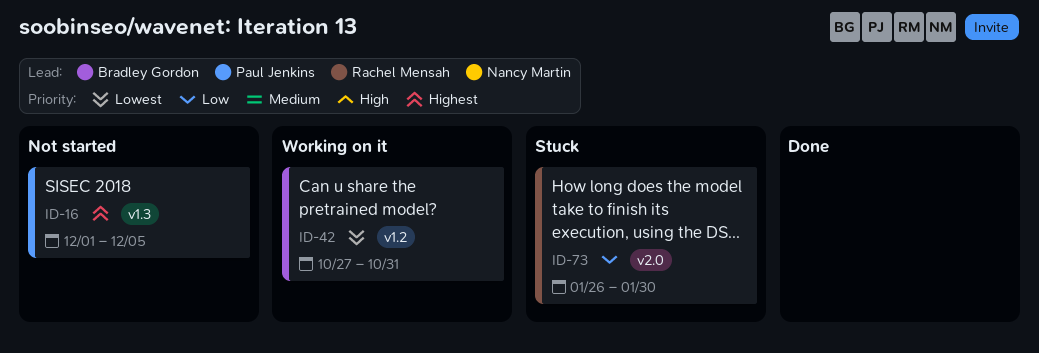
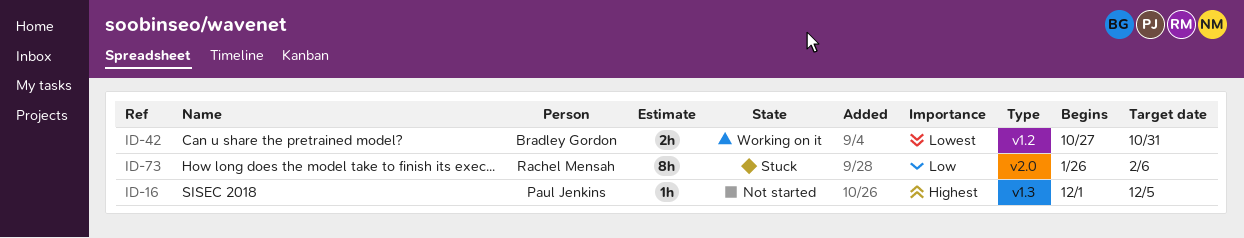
ID-73, due: Jan 30 -> Feb 6

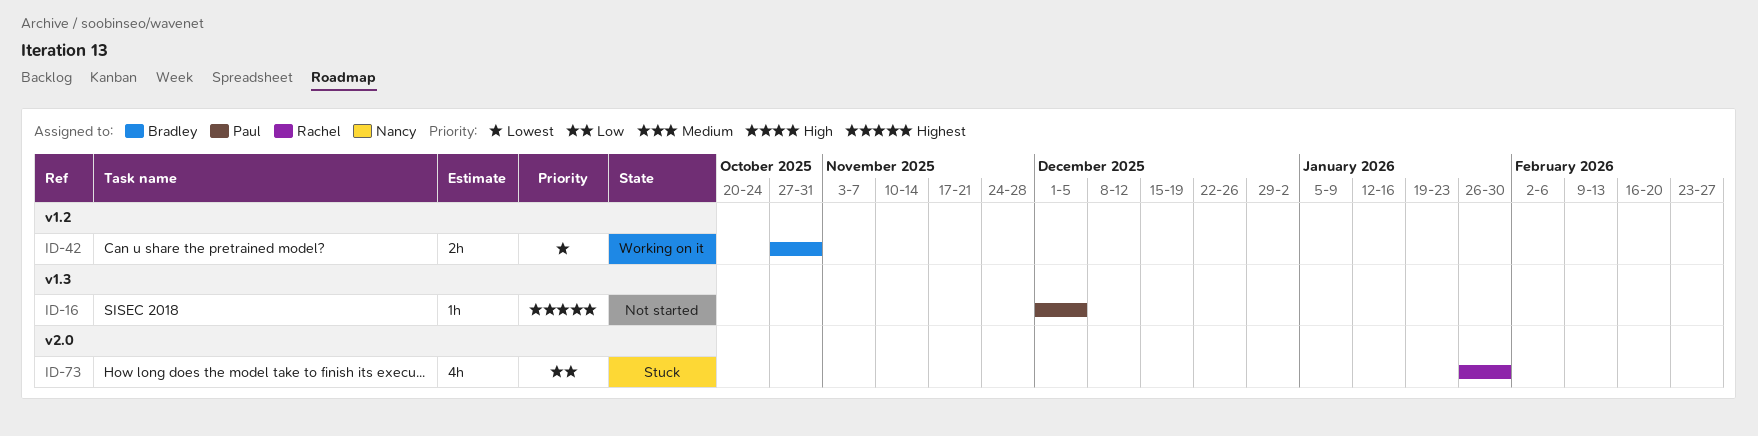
ID-73, estimate: 8h -> 4h
ID-73, due: Feb 6 -> Jan 30

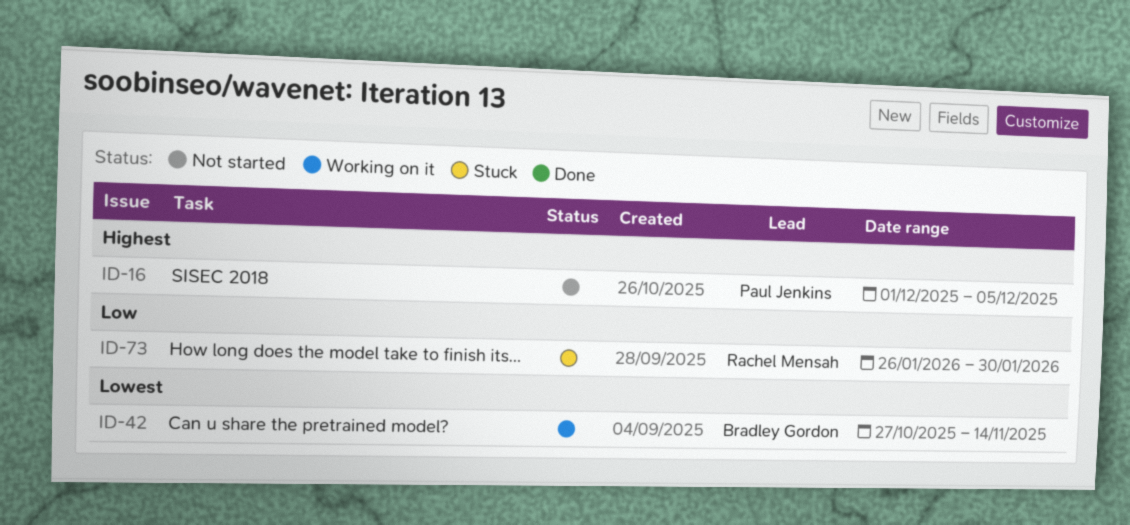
ID-42, due: Oct 31 -> Nov 14

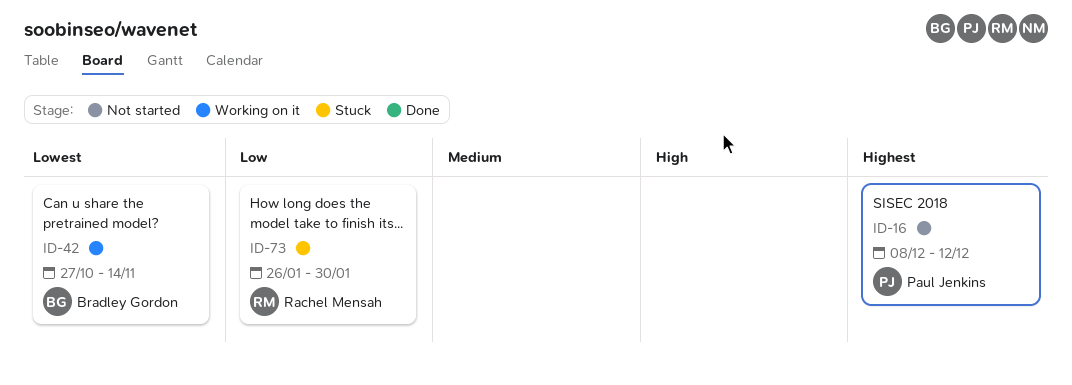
ID-16, start: Dec 1 -> Dec 8
ID-16, due: Dec 5 -> Dec 12

